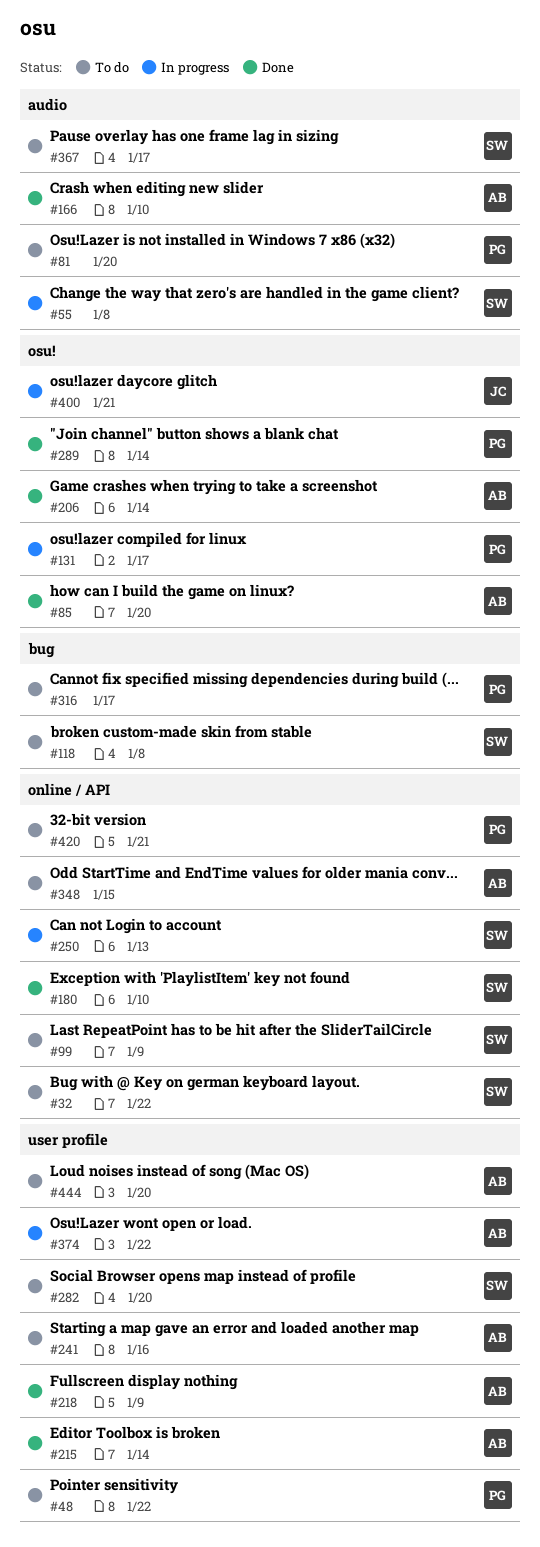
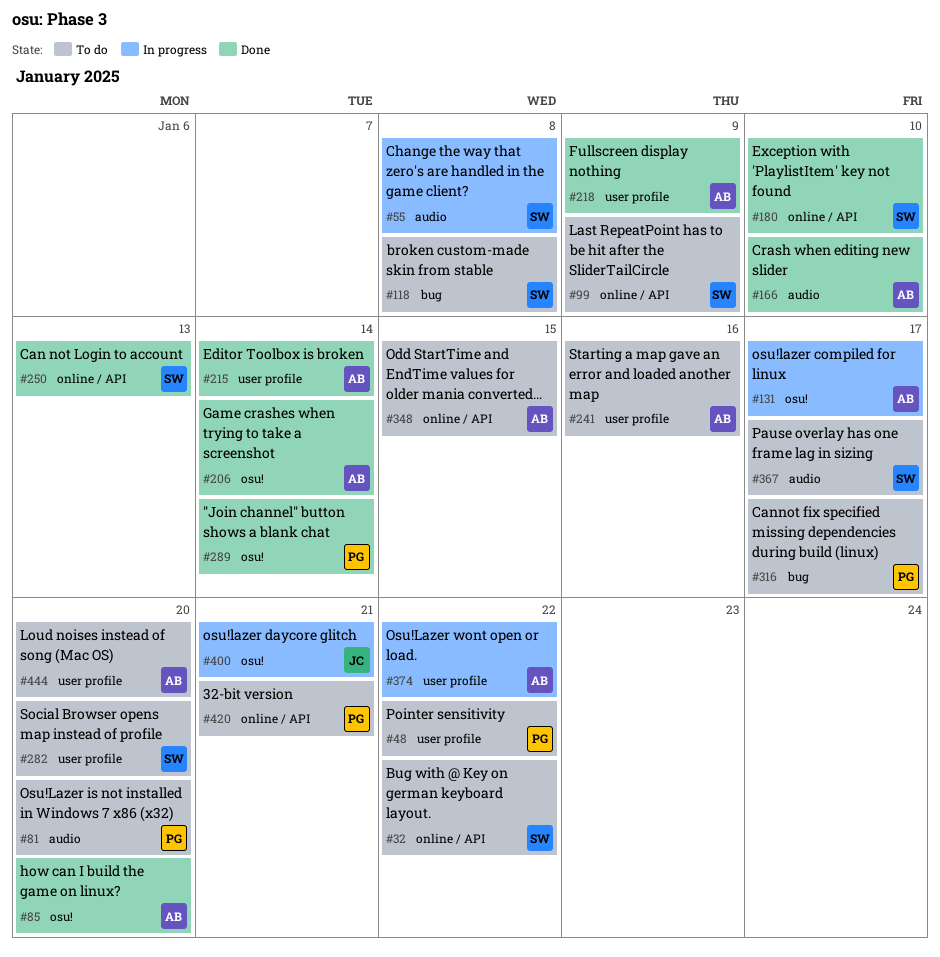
#131, owner: PG -> AB
#250, status: In progress -> Done

